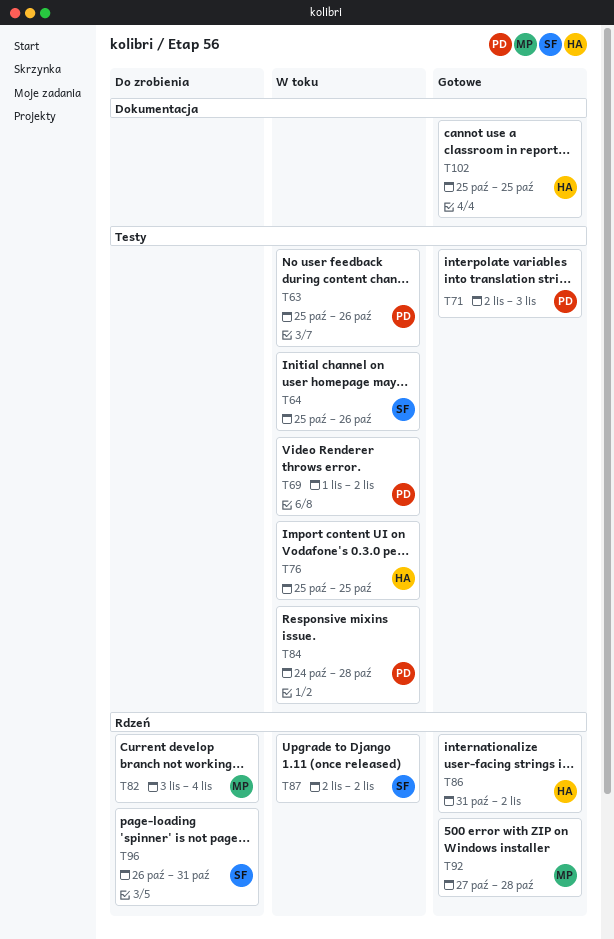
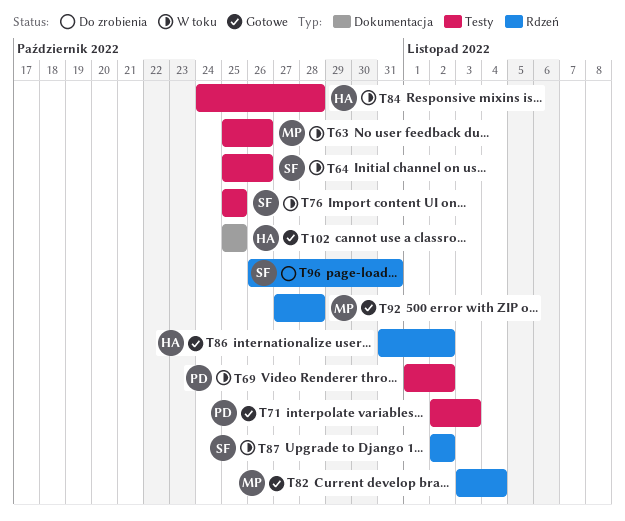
T63, owner: PD -> MP
T76, owner: HA -> SF
T82, status: Do zrobienia -> Gotowe
T84, owner: PD -> HA

